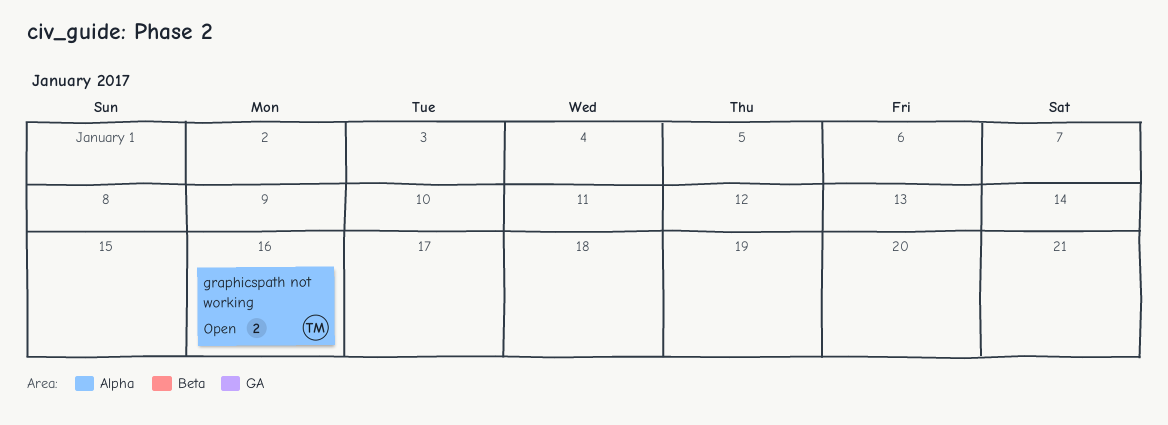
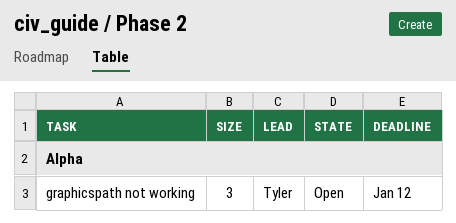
graphicspath not working, estimate: 2 -> 3
graphicspath not working, due: Jan 16 -> Jan 12

